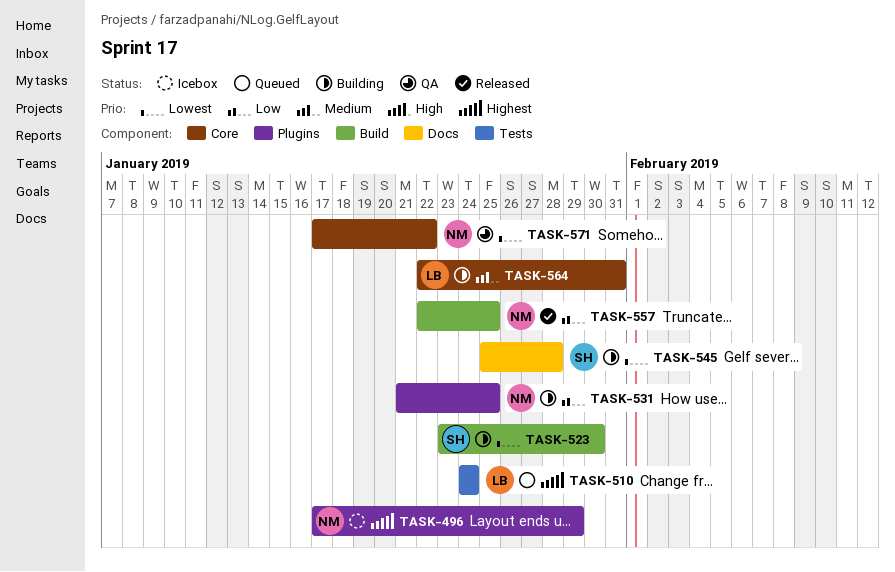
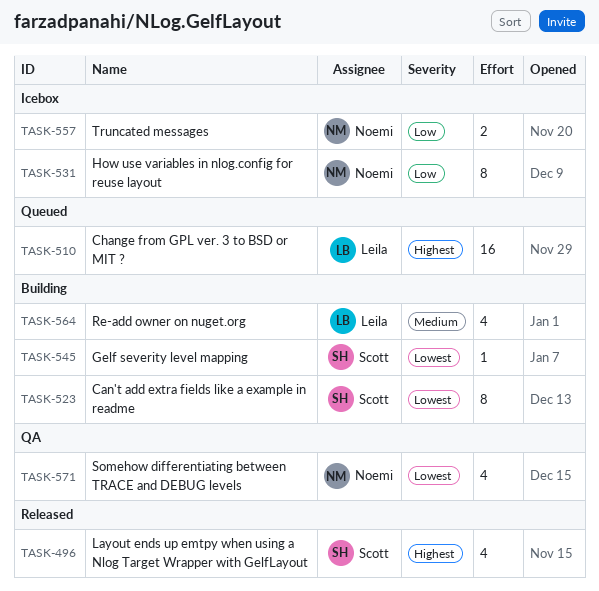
TASK-496, status: Icebox -> Released
TASK-496, owner: Noemi -> Scott
TASK-531, status: Building -> Icebox
TASK-557, status: Released -> Icebox

